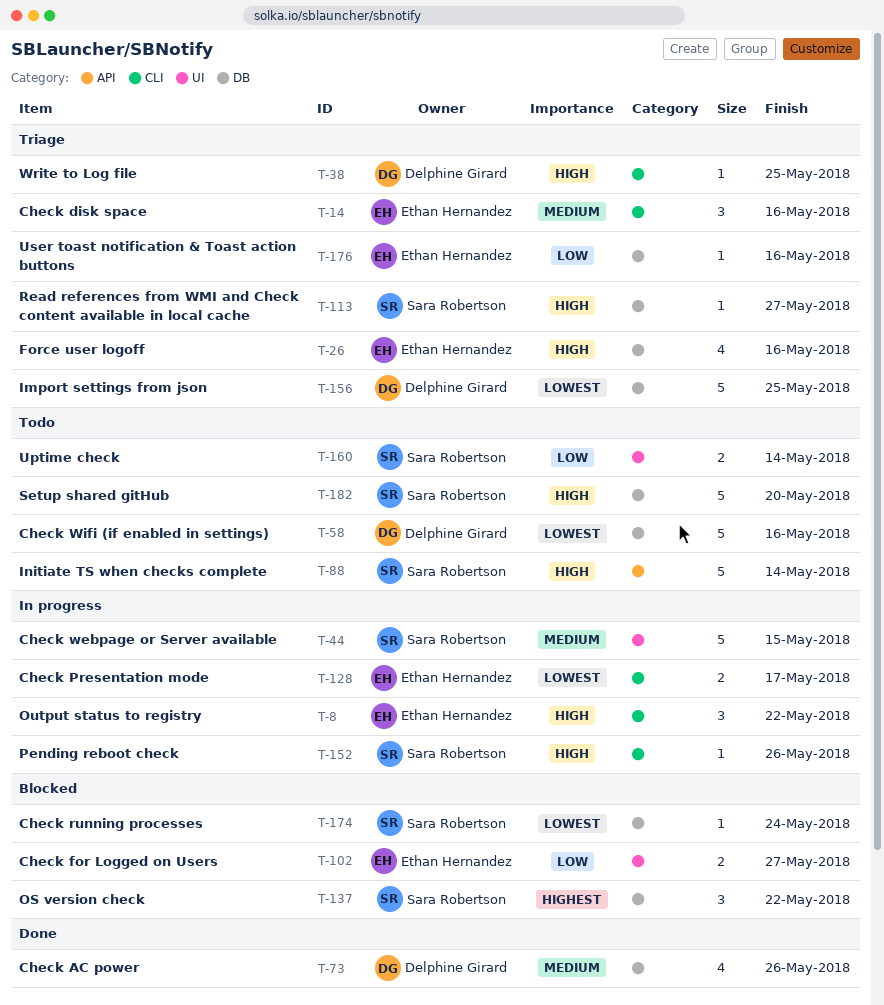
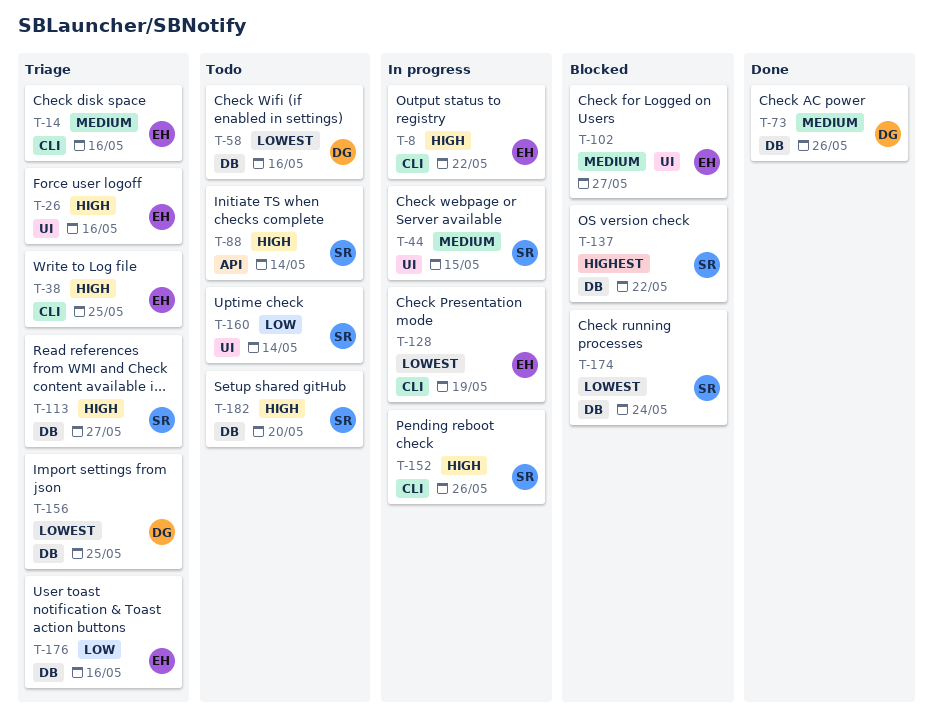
T-26, label: DB -> UI
T-38, owner: Delphine Girard -> Ethan Hernandez
T-102, priority: Low -> Medium
T-128, due: May 17 -> May 19

